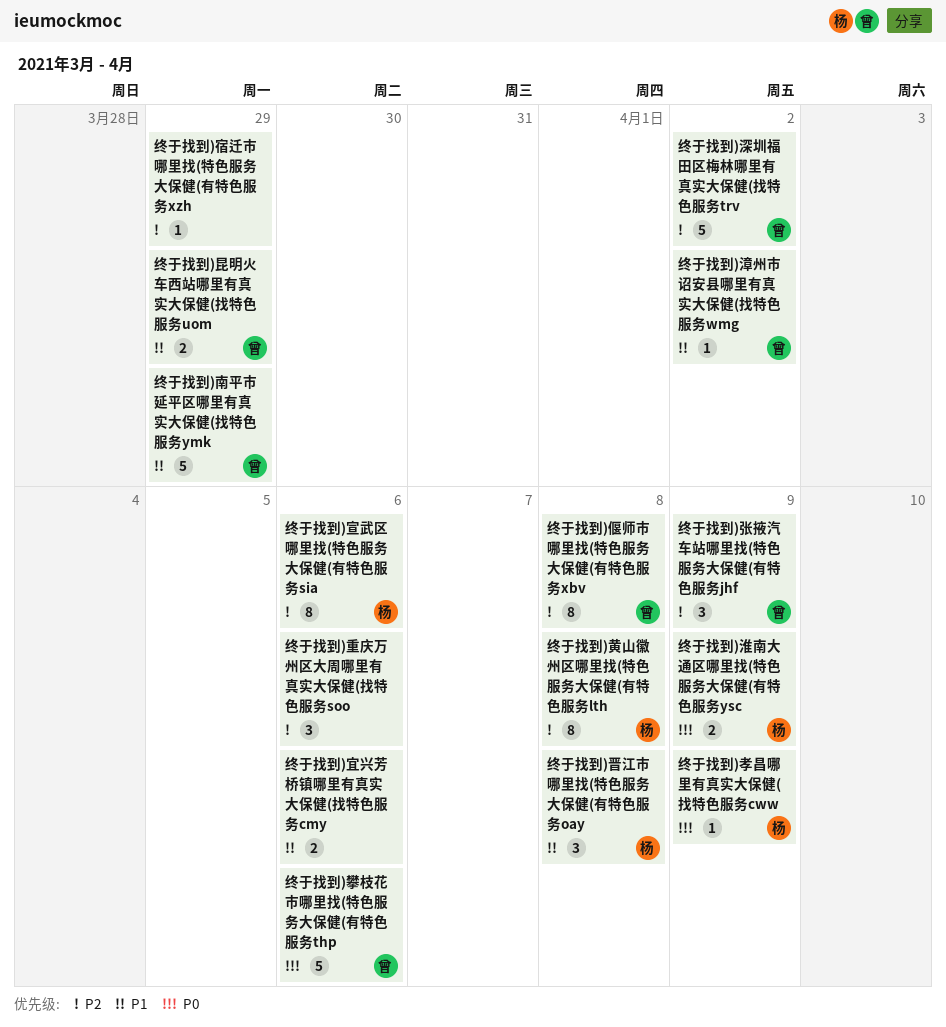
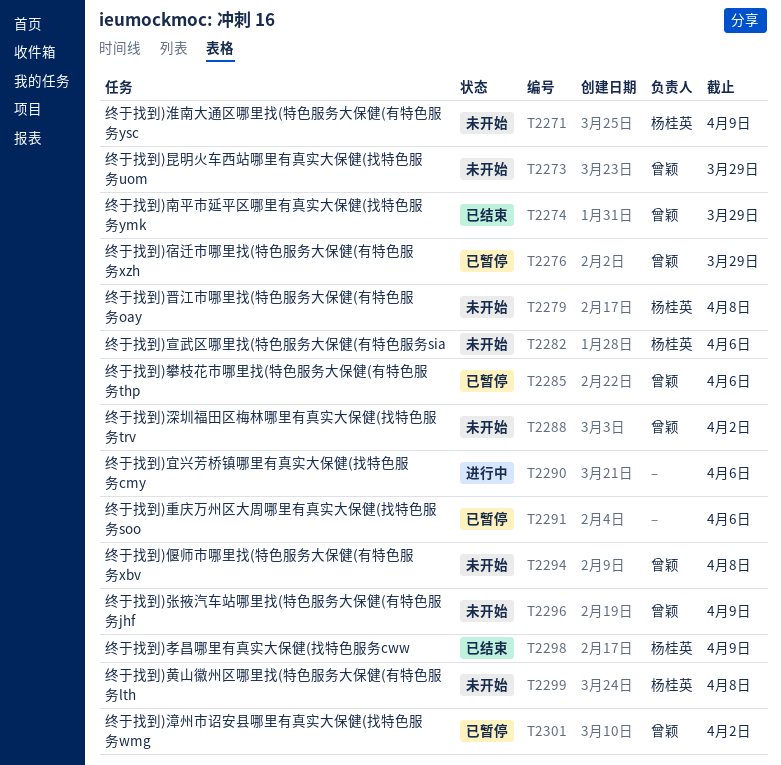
终于找到)宿迁市哪里找(特色服务大保健(有特色服务xzh, owner: none -> 曾颖

